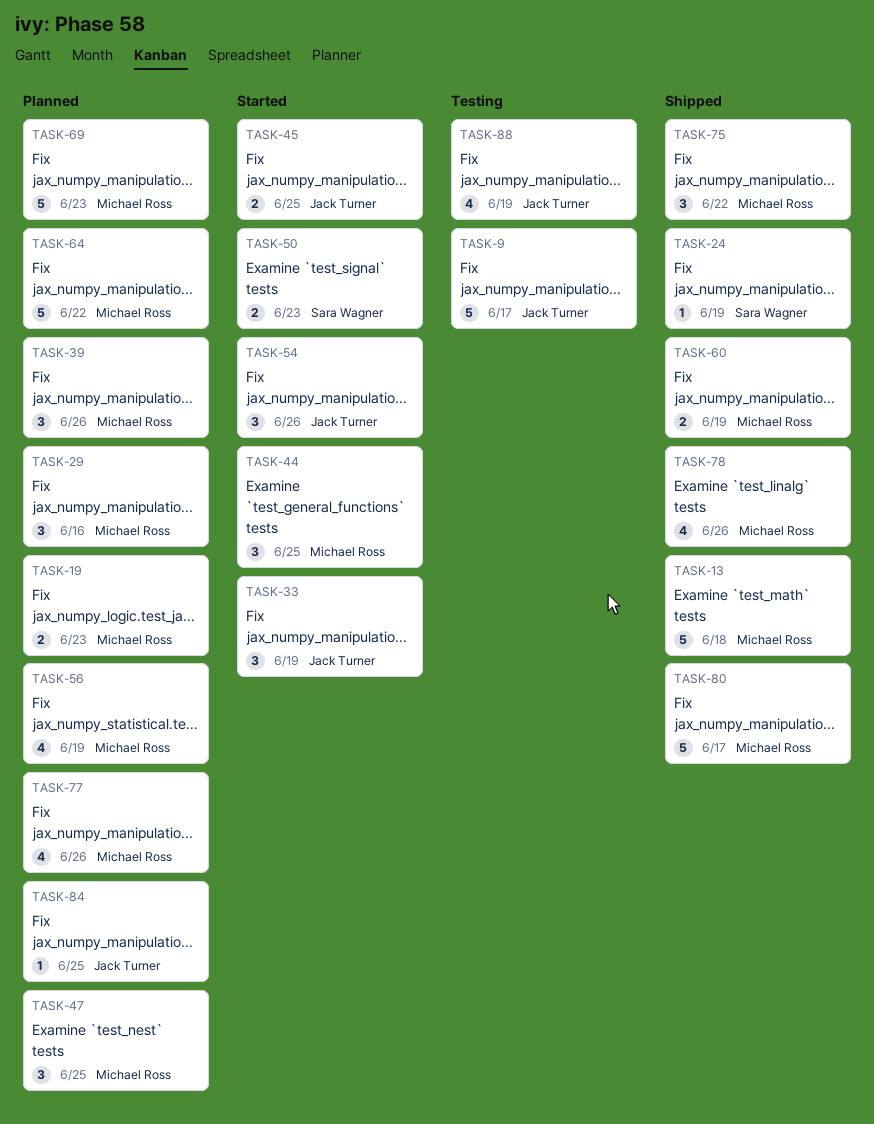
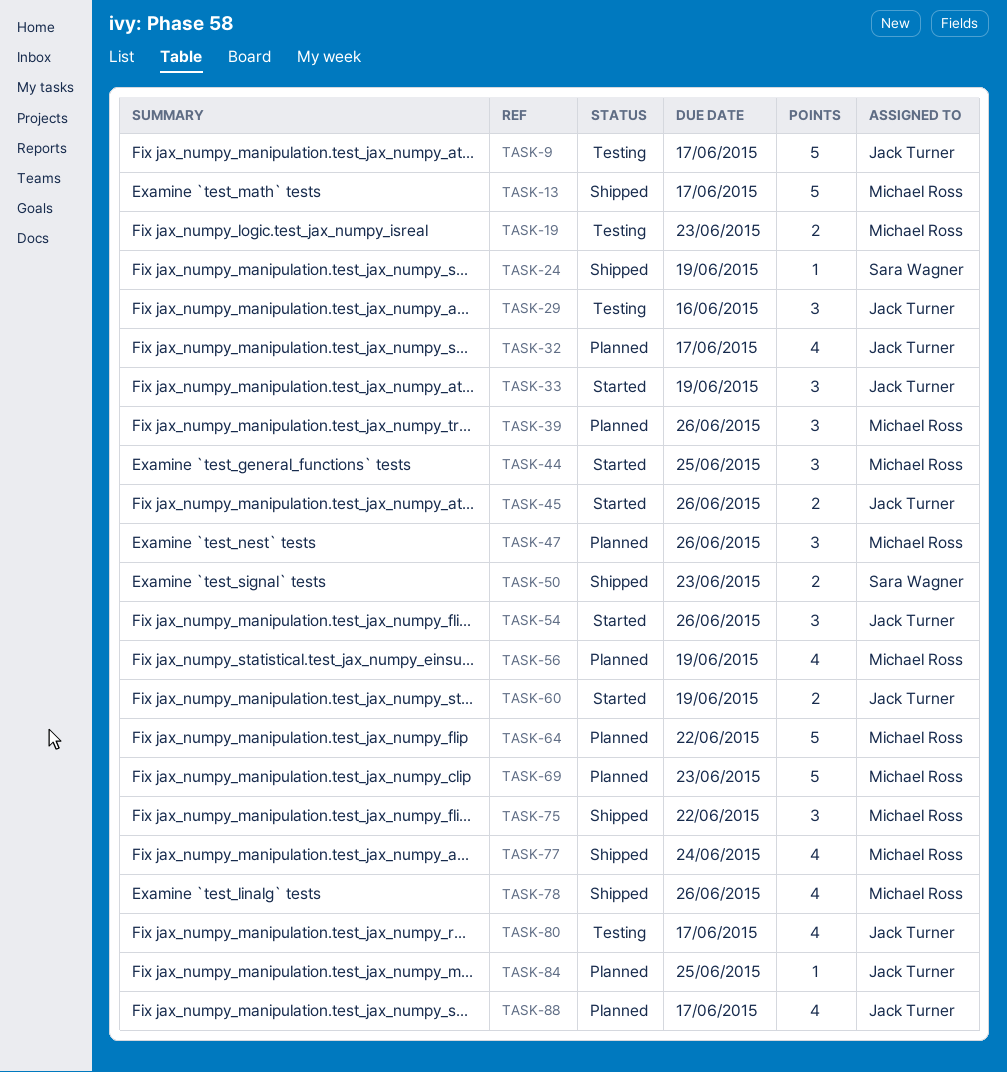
TASK-13, due: Jun 18 -> Jun 17
TASK-19, status: Planned -> Testing
TASK-29, status: Planned -> Testing
TASK-29, owner: Michael Ross -> Jack Turner
TASK-32: none -> present
TASK-45, due: Jun 25 -> Jun 26
TASK-47, due: Jun 25 -> Jun 26
TASK-50, status: Started -> Shipped
TASK-60, status: Shipped -> Started
TASK-60, owner: Michael Ross -> Jack Turner
TASK-77, status: Planned -> Shipped
TASK-77, due: Jun 26 -> Jun 24
TASK-80, status: Shipped -> Testing
TASK-80, owner: Michael Ross -> Jack Turner
TASK-80, estimate: 5 -> 4
TASK-88, status: Testing -> Planned
TASK-88, due: Jun 19 -> Jun 17

